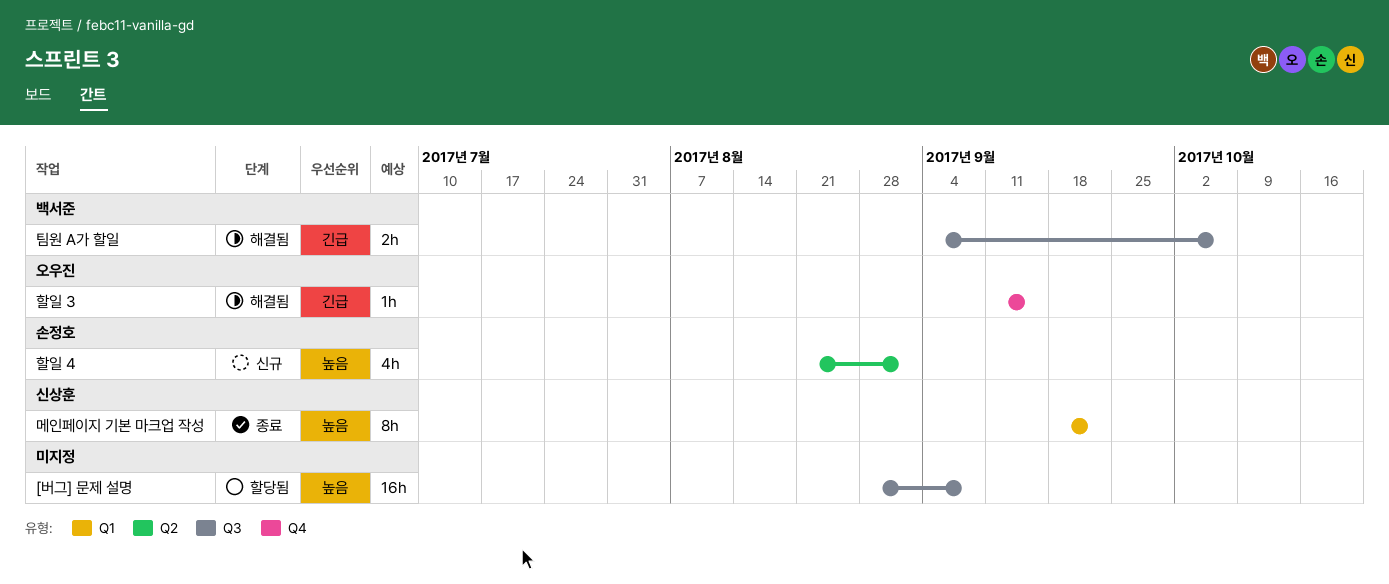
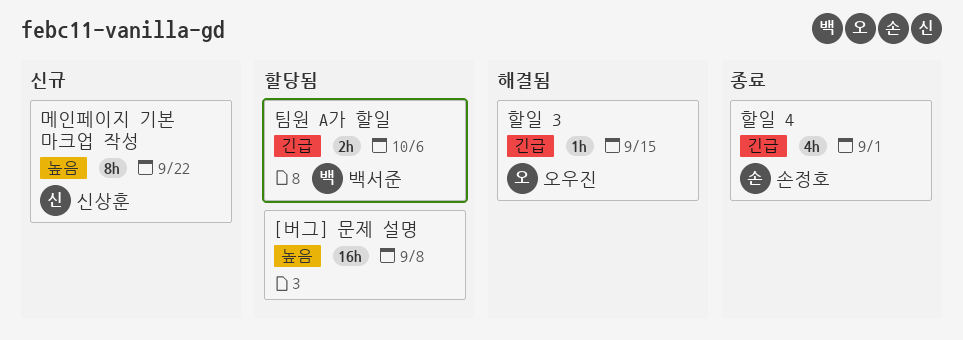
메인페이지 기본 마크업 작성, status: 종료 -> 신규
팀원 A가 할일, status: 해결됨 -> 할당됨
할일 4, status: 신규 -> 종료
할일 4, priority: 높음 -> 긴급

